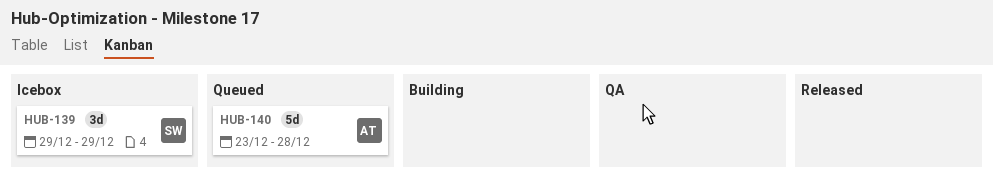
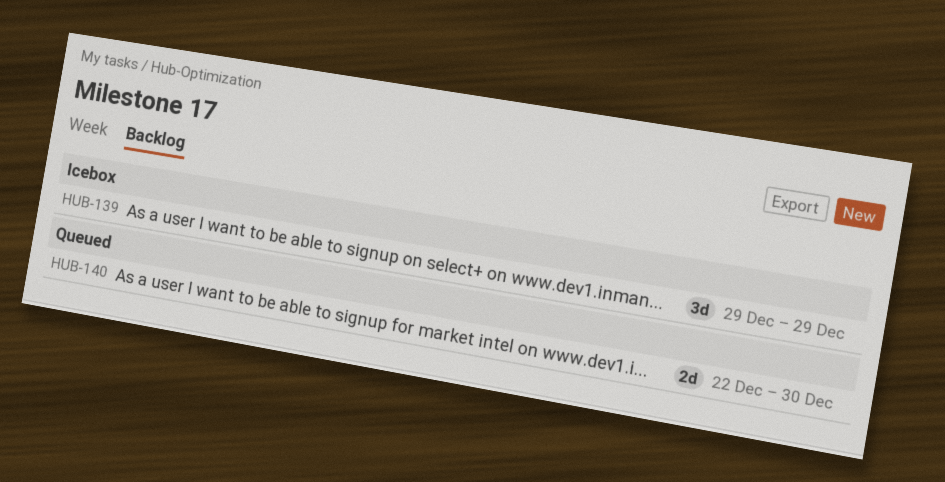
HUB-140, estimate: 5d -> 2d
HUB-140, start: Dec 23 -> Dec 22
HUB-140, due: Dec 28 -> Dec 30

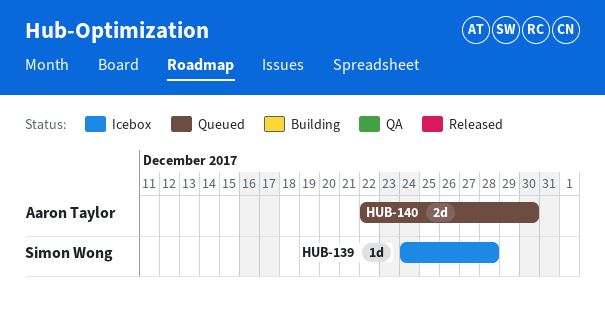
HUB-139, estimate: 3d -> 1d
HUB-139, start: Dec 29 -> Dec 24
HUB-139, due: Dec 29 -> Dec 28

